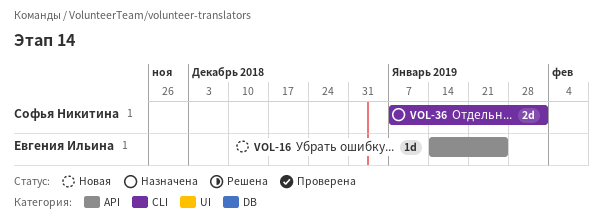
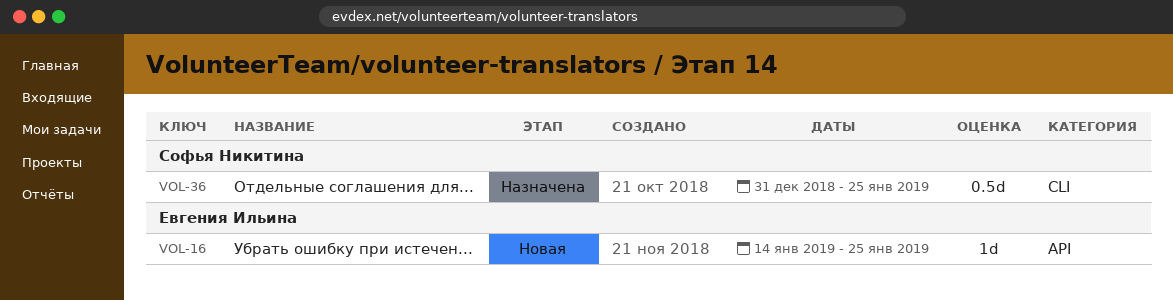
VOL-36, estimate: 2d -> 0.5d
VOL-36, start: Jan 7 -> Dec 31
VOL-36, due: Feb 1 -> Jan 25

